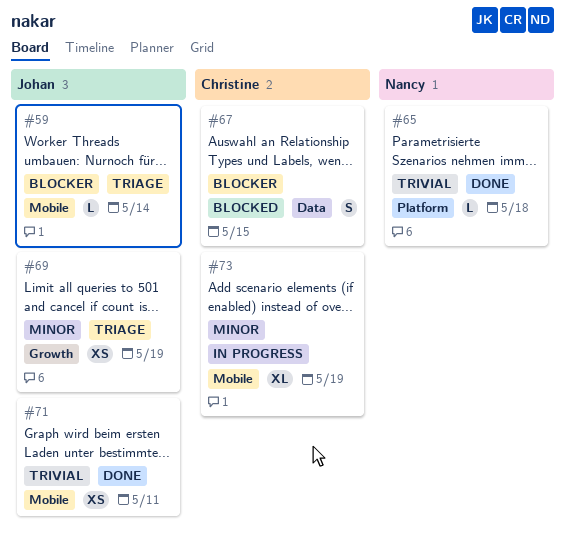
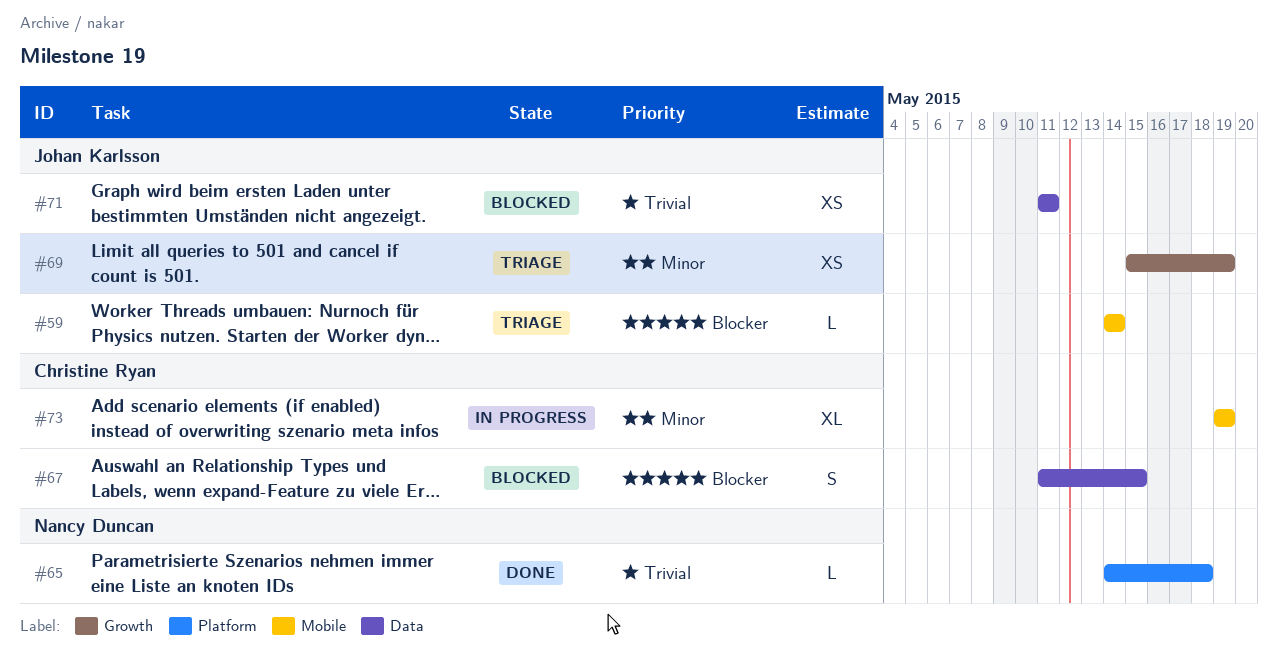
#71, status: Done -> Blocked
#71, label: Mobile -> Data

